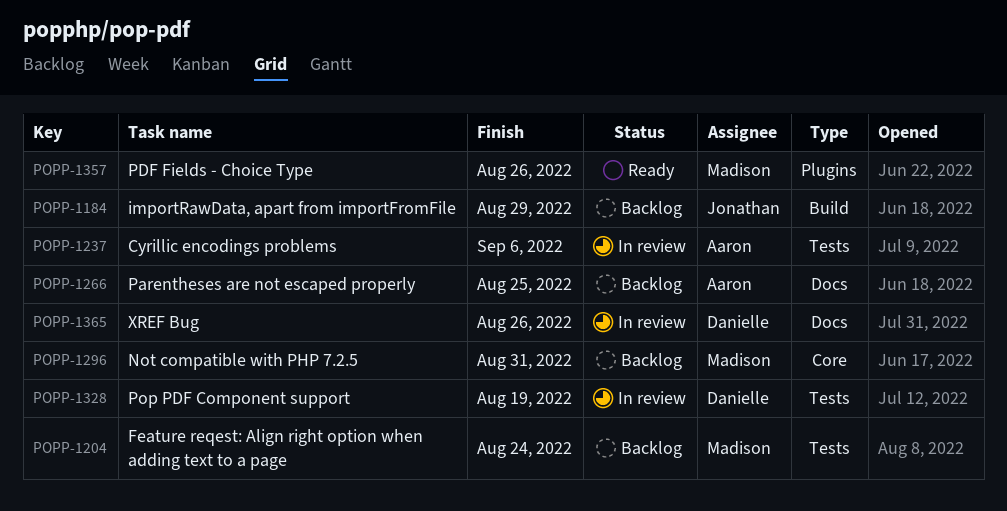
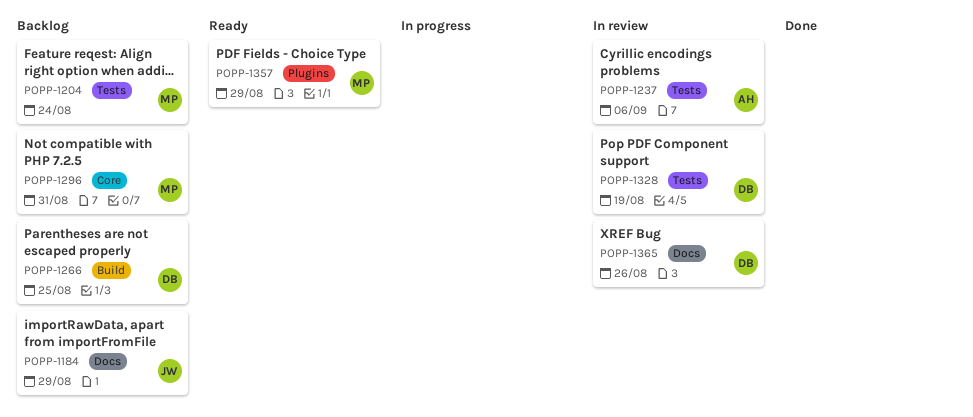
POPP-1184, label: Build -> Docs
POPP-1266, owner: Aaron -> Danielle
POPP-1266, label: Docs -> Build
POPP-1357, due: Aug 26 -> Aug 29

